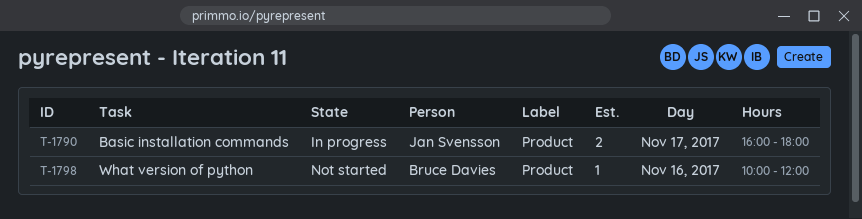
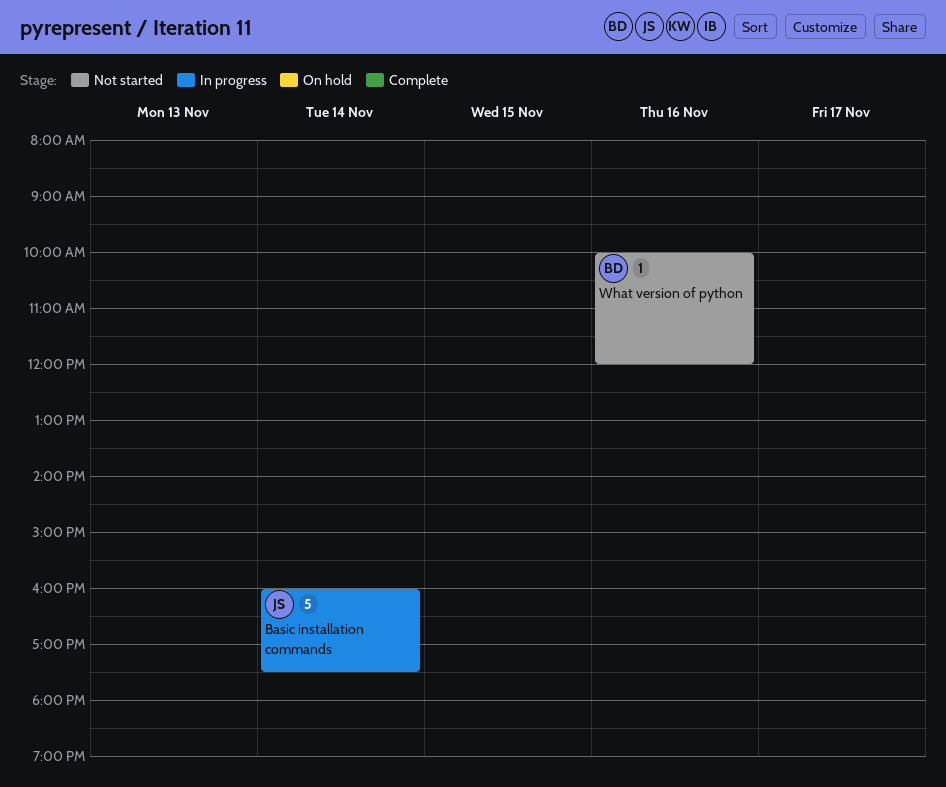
Basic installation commands, estimate: 2 -> 5
Basic installation commands, day: Nov 17 -> Nov 14
Basic installation commands, ends: 18:00 -> 17:30

